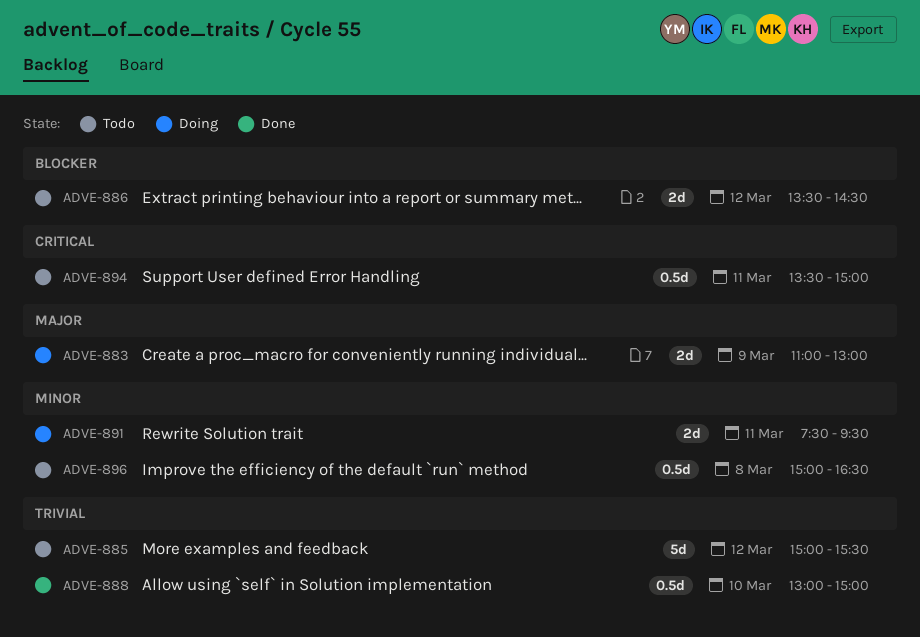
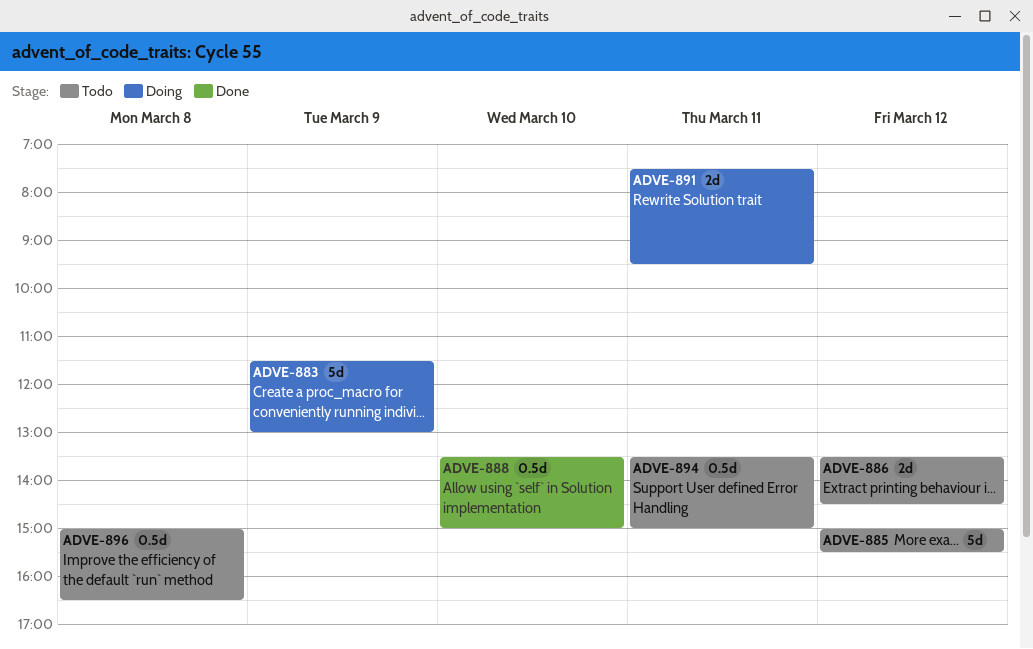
ADVE-883, estimate: 2d -> 5d
ADVE-883, begins: 11:00 -> 11:30
ADVE-888, begins: 13:00 -> 13:30

